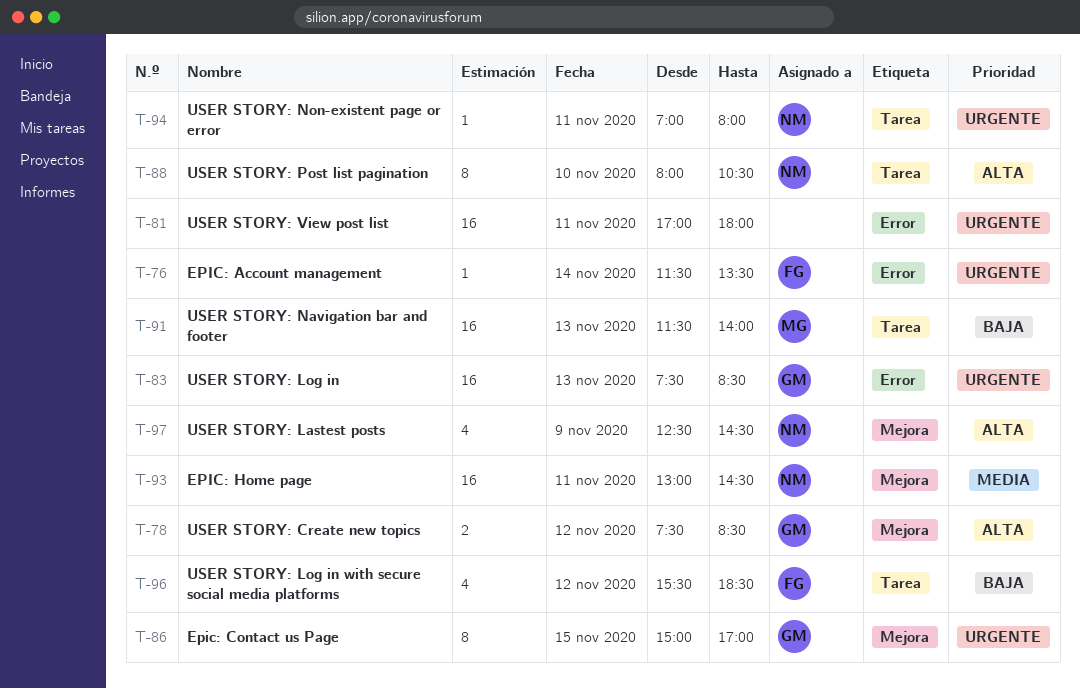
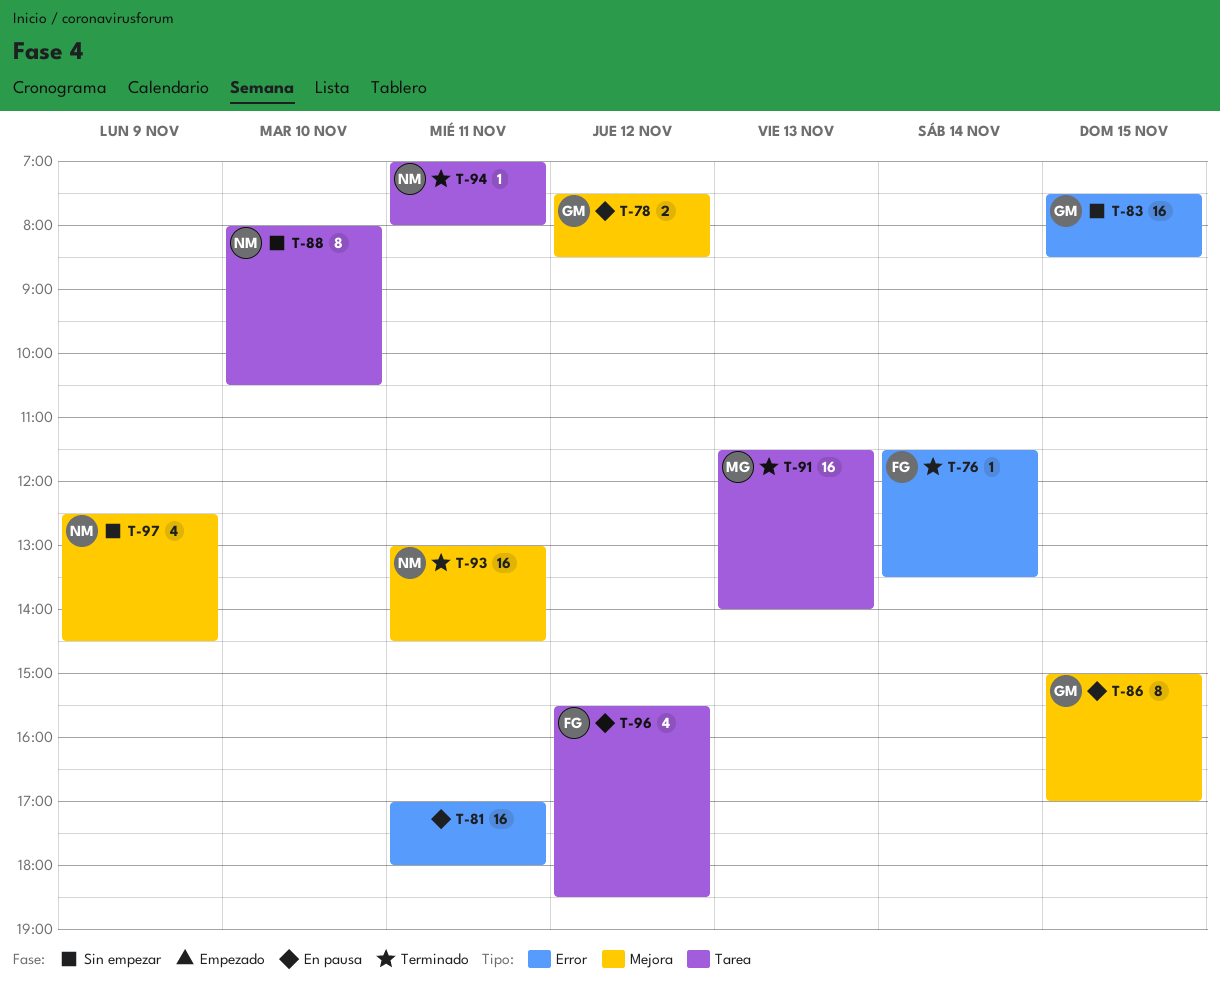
T-83, day: Nov 13 -> Nov 15

